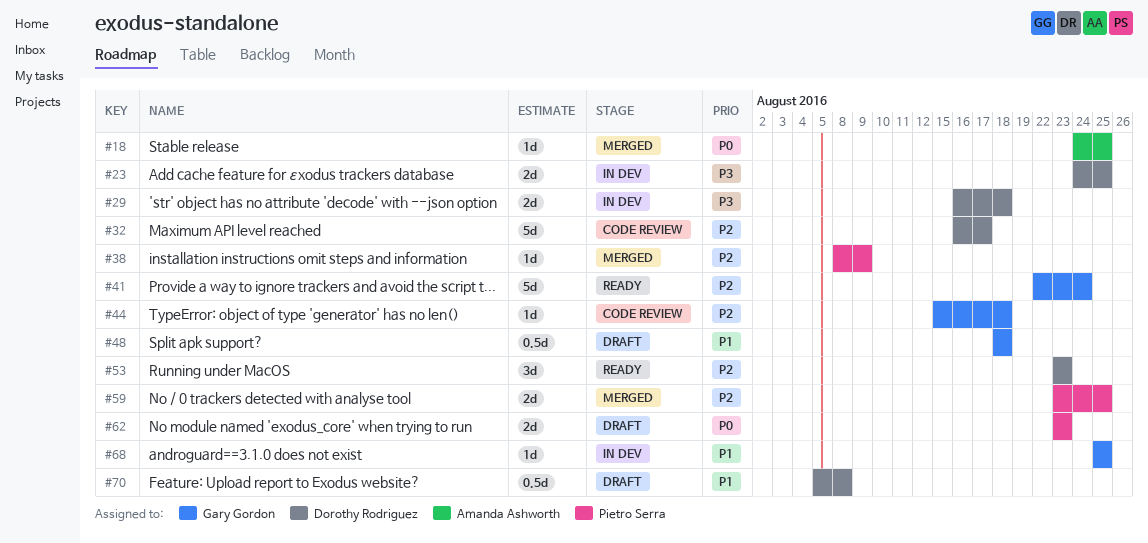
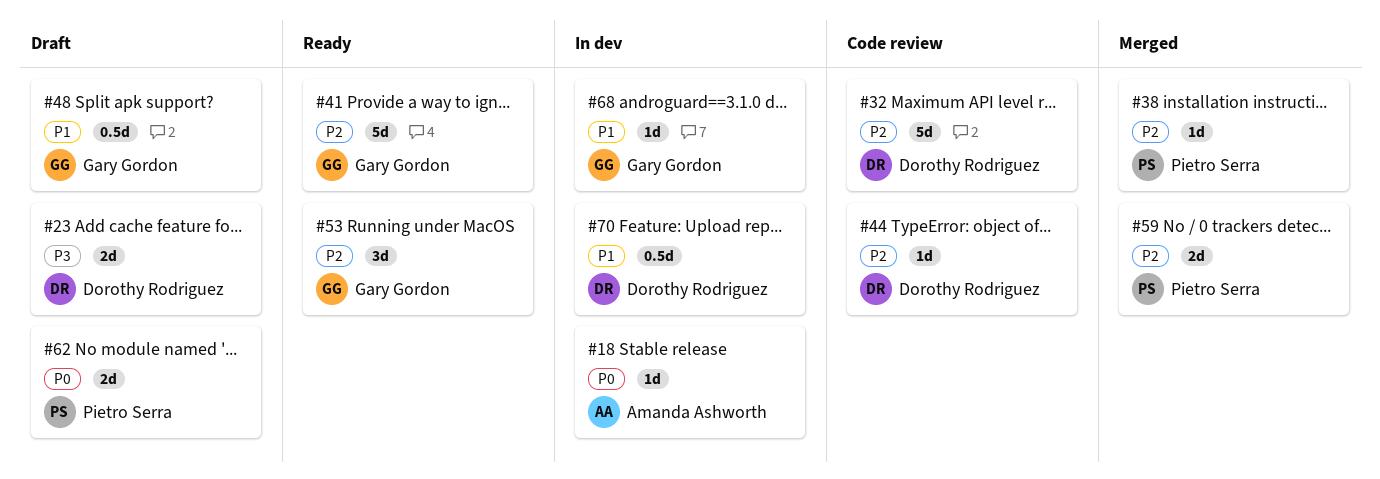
#18, status: Merged -> In dev
#23, status: In dev -> Draft
#29: present -> none
#44, owner: Gary Gordon -> Dorothy Rodriguez
#53, owner: Dorothy Rodriguez -> Gary Gordon
#70, status: Draft -> In dev

